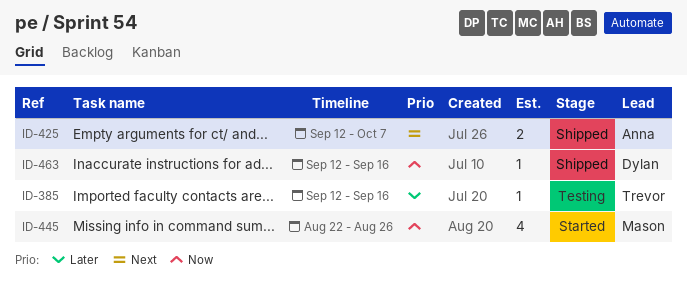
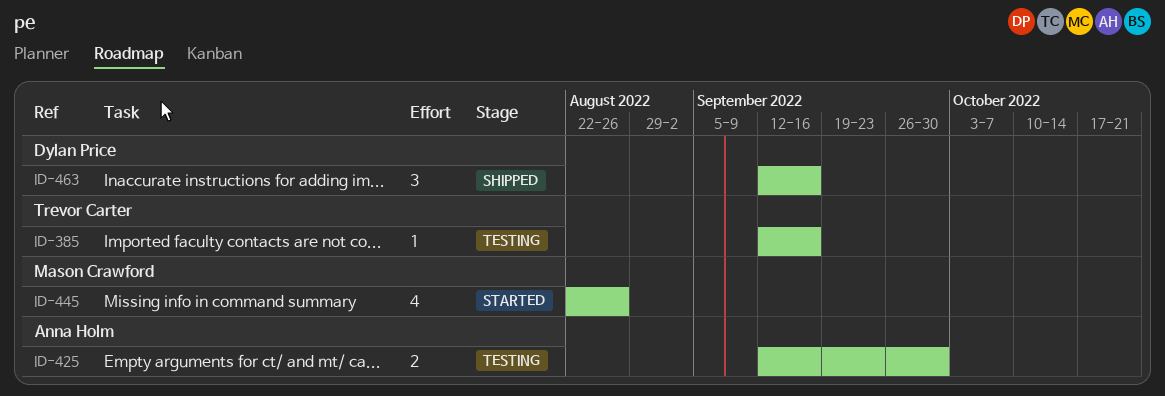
ID-425, status: Shipped -> Testing
ID-425, due: Oct 7 -> Sep 30
ID-463, estimate: 1 -> 3

